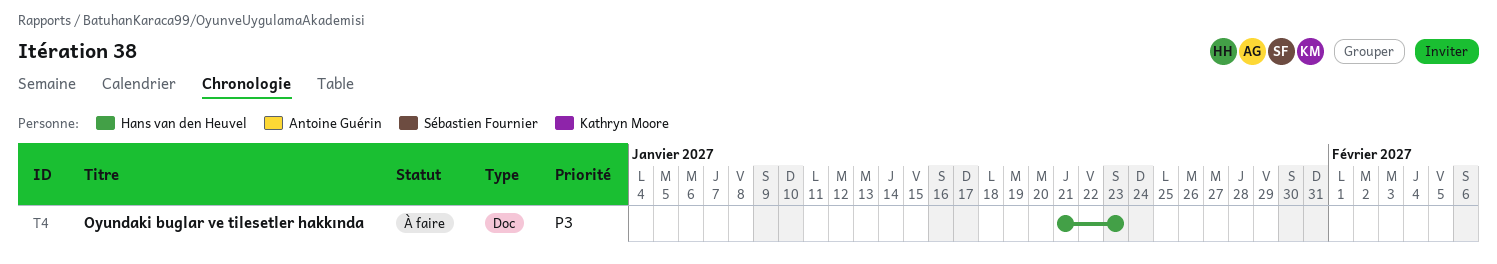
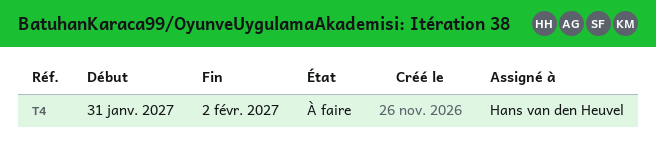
T4, start: Jan 21 -> Jan 31
T4, due: Jan 23 -> Feb 2

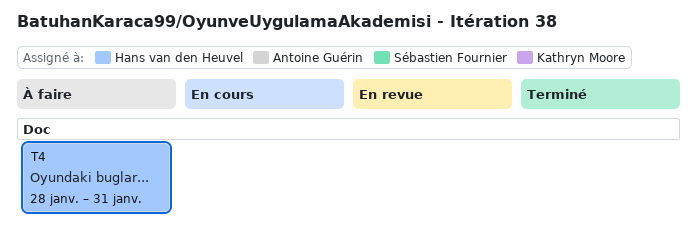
T4, start: Jan 31 -> Jan 28
T4, due: Feb 2 -> Jan 31

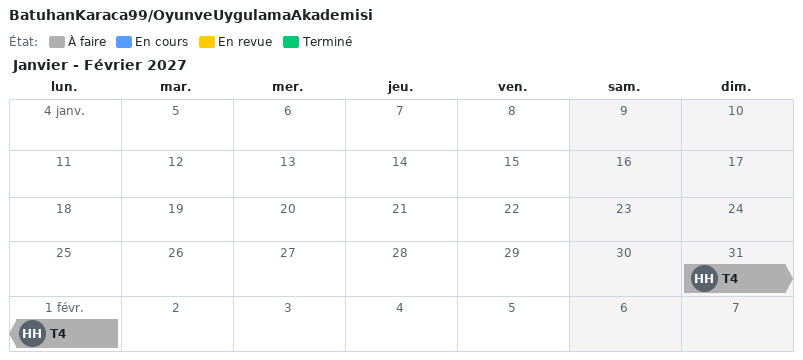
T4, start: Jan 28 -> Jan 31
T4, due: Jan 31 -> Feb 1

